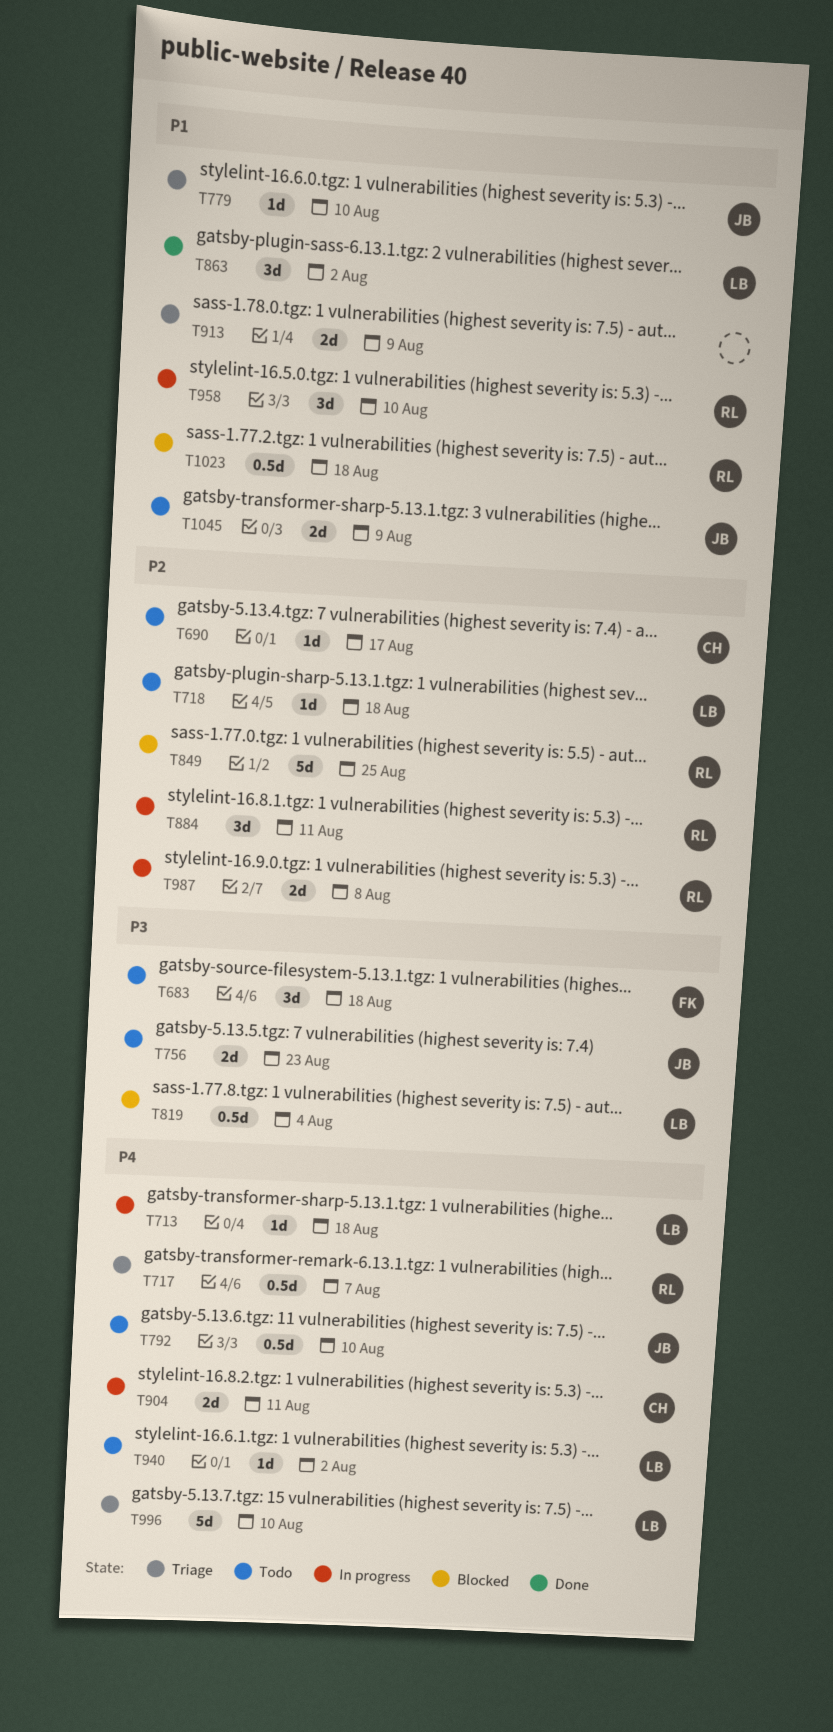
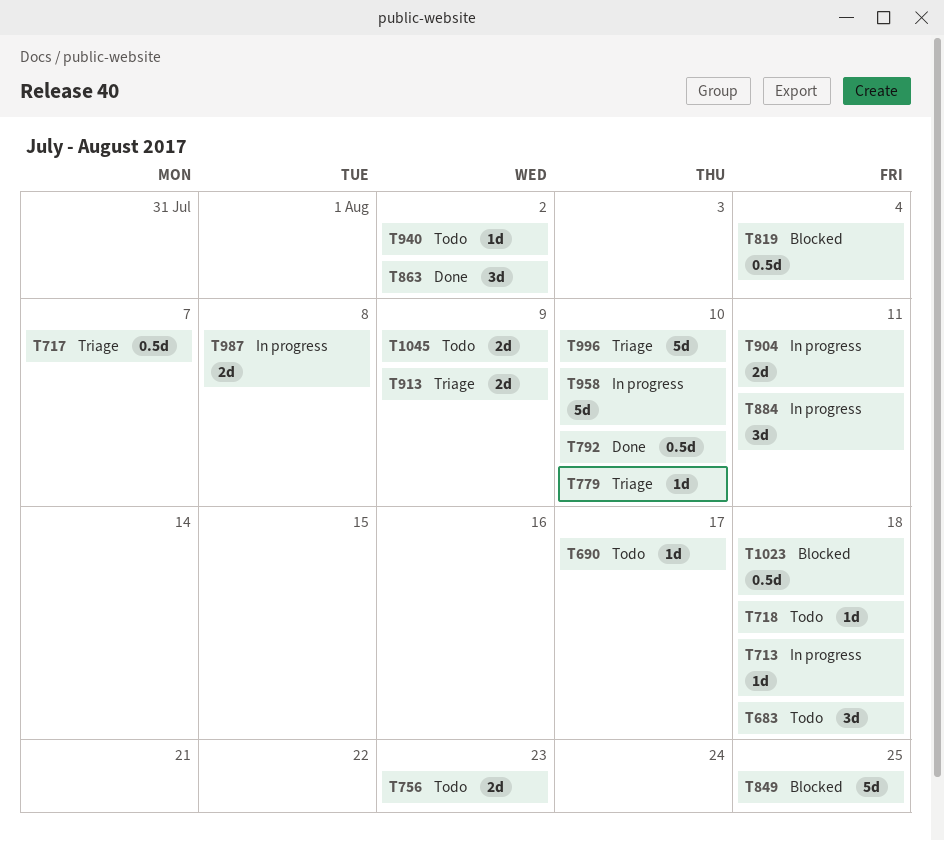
T792, status: Todo -> Done
T958, estimate: 3d -> 5d

